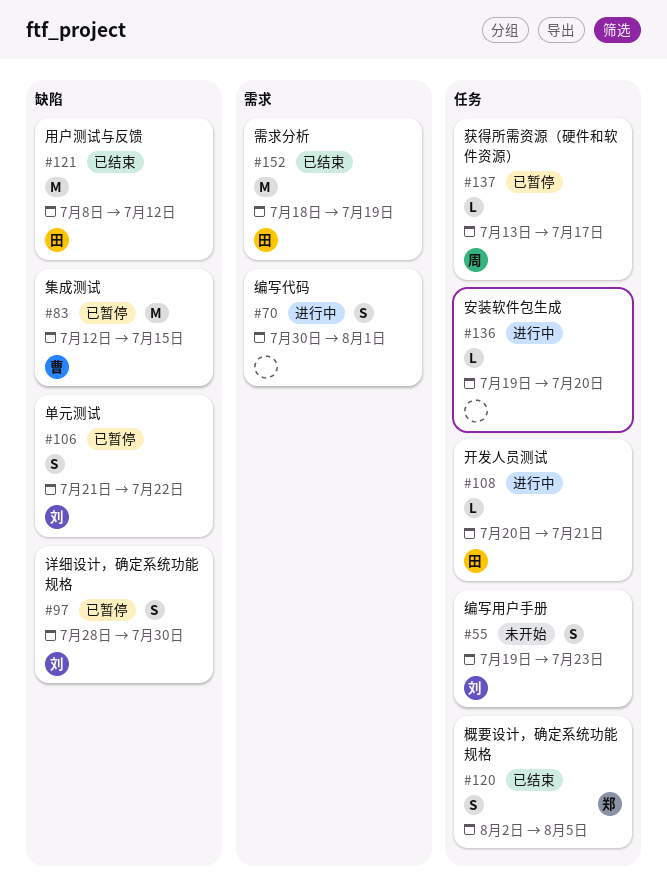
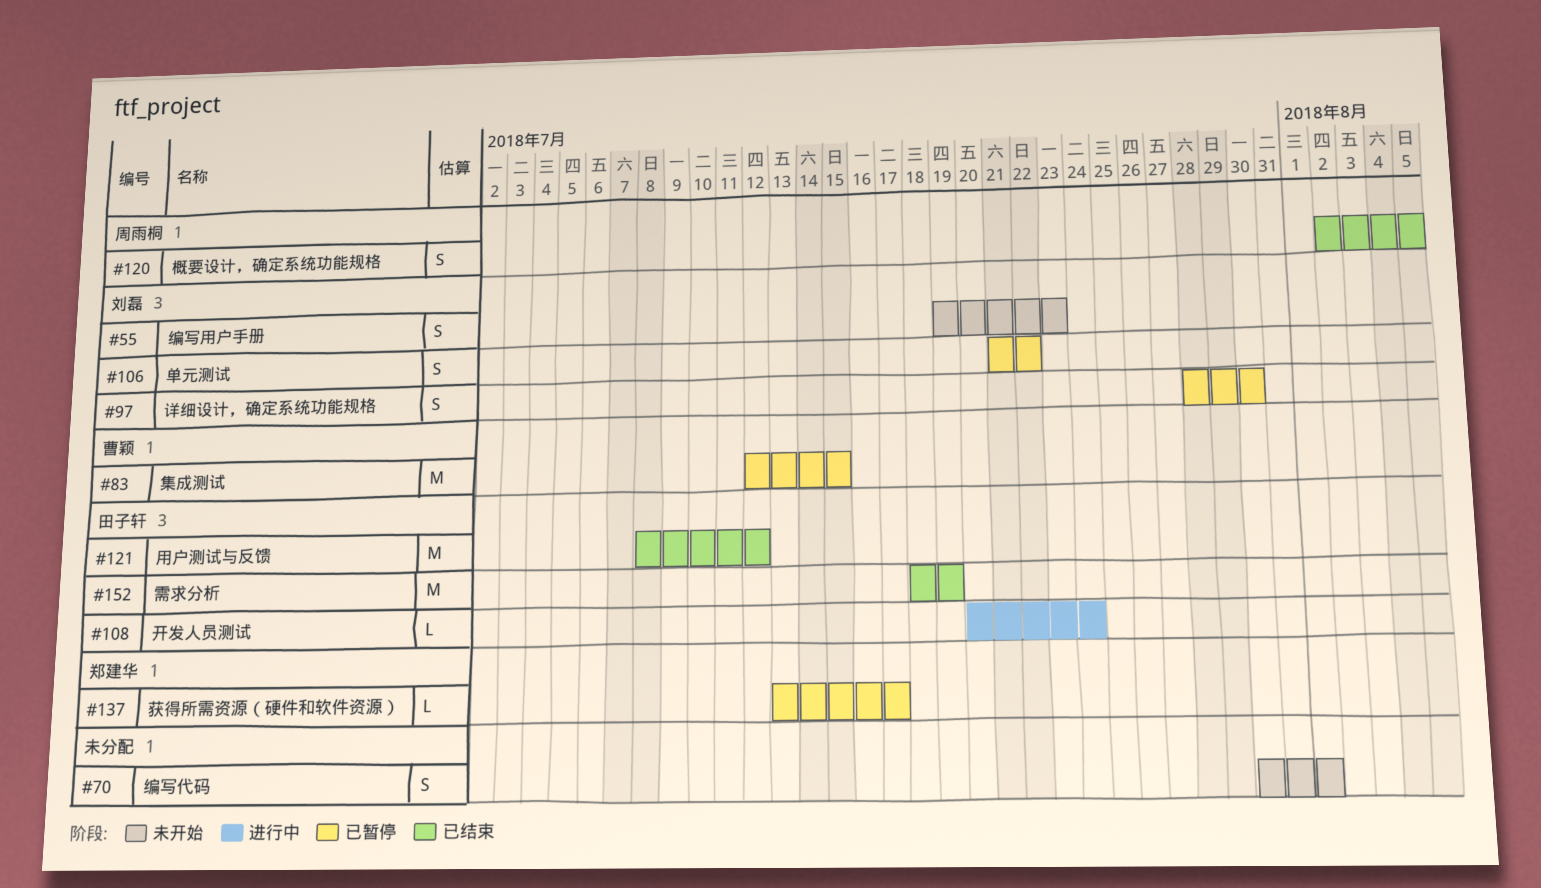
#70, status: 进行中 -> 未开始
#108, due: Jul 21 -> Jul 24
#120, owner: 郑建华 -> 周雨桐
#136: present -> none
#137, owner: 周雨桐 -> 郑建华

